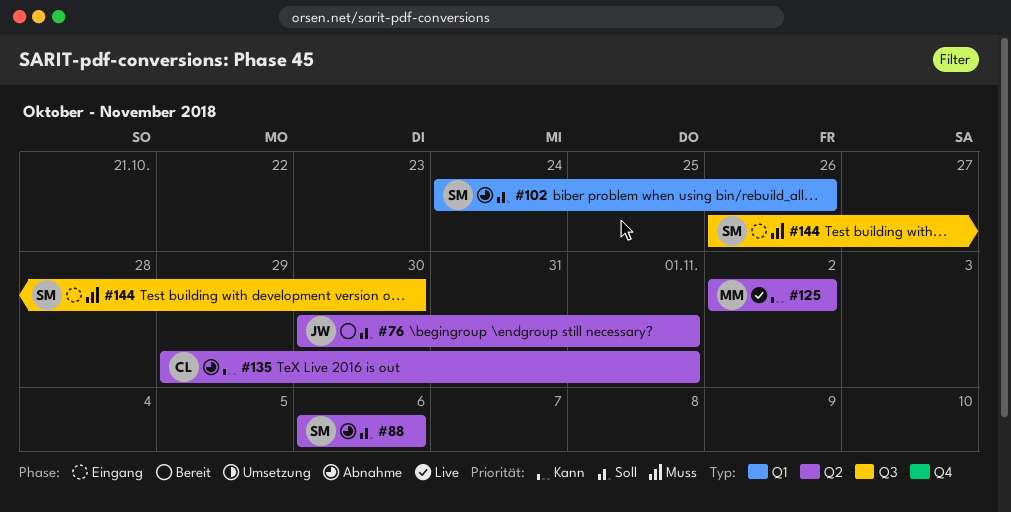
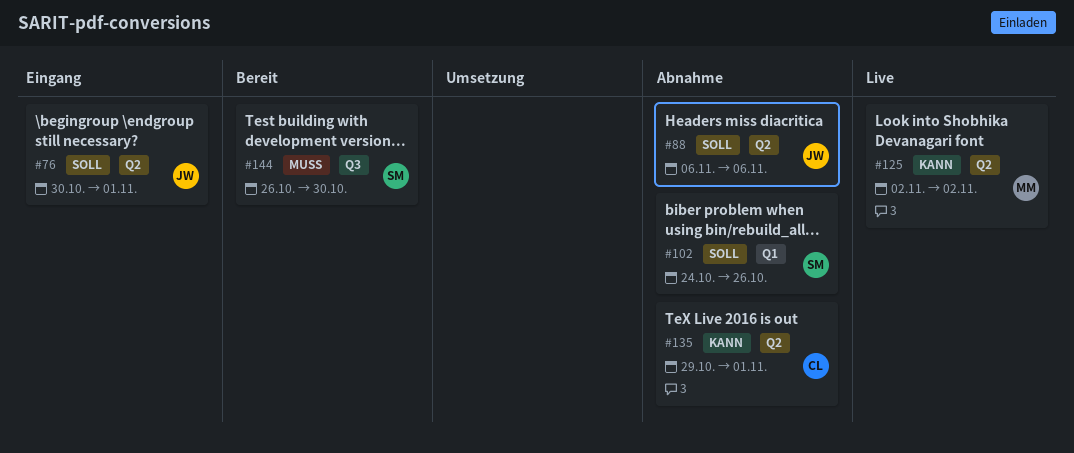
#76, status: Bereit -> Eingang
#88, owner: SM -> JW
#144, status: Eingang -> Bereit

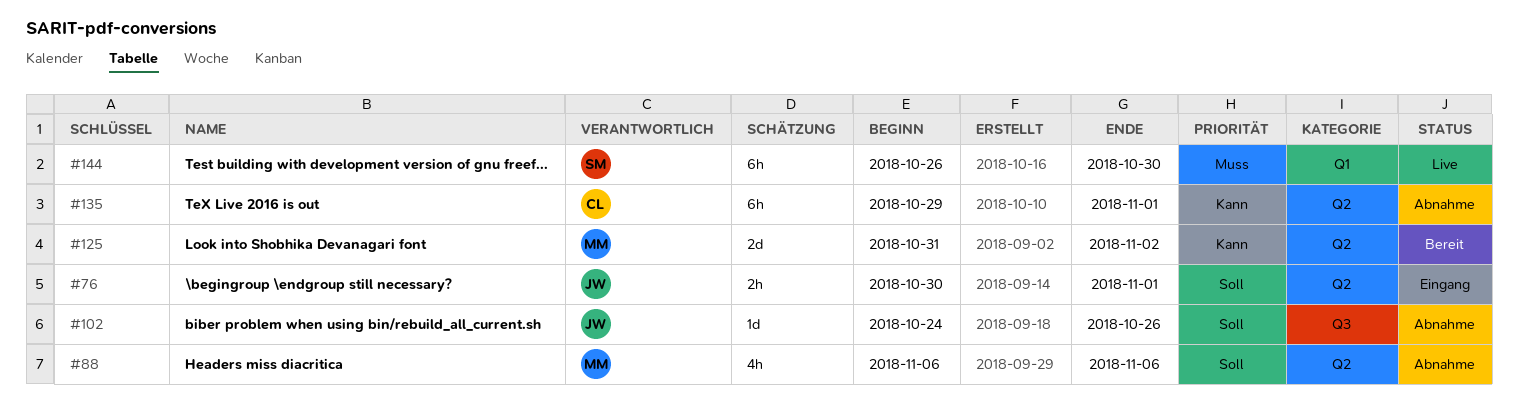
#88, owner: JW -> MM
#102, owner: SM -> JW
#102, label: Q1 -> Q3
#125, status: Live -> Bereit
#125, start: Nov 2 -> Oct 31
#144, status: Bereit -> Live
#144, label: Q3 -> Q1

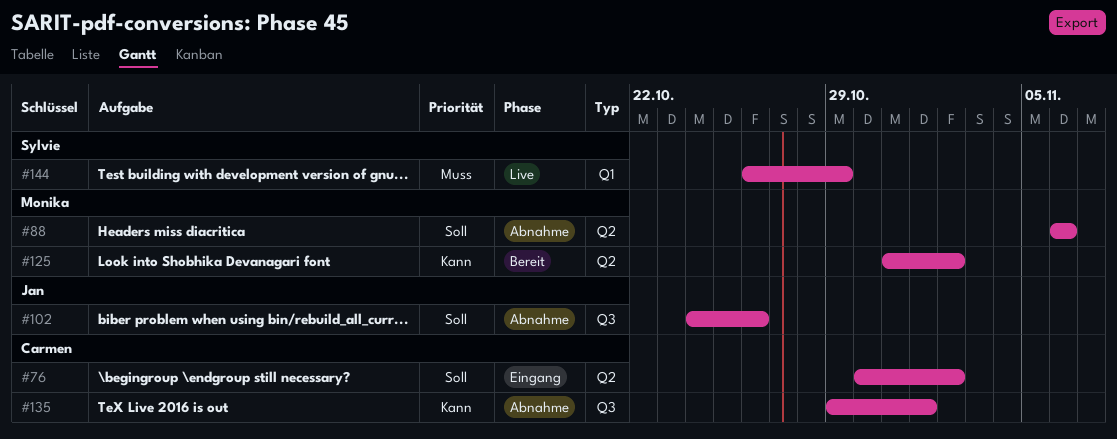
#76, owner: Jan -> Carmen
#76, due: Nov 1 -> Nov 2
#135, label: Q2 -> Q3
#144, due: Oct 30 -> Oct 29

